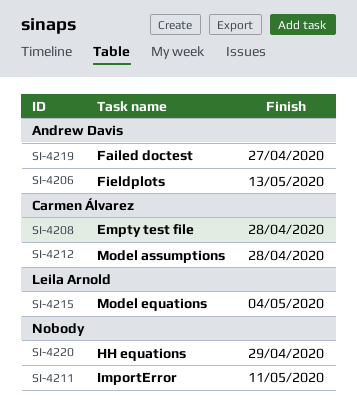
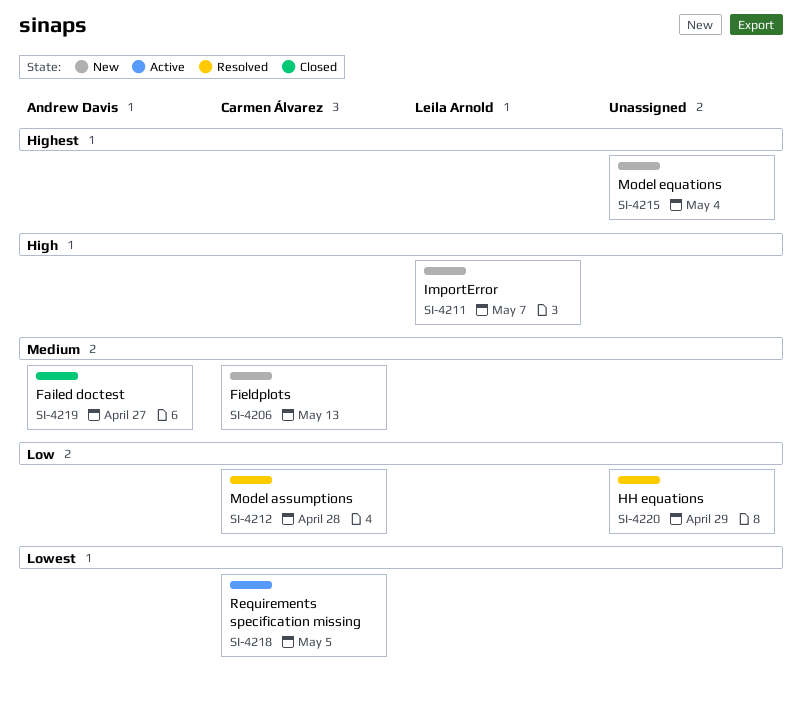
SI-4206, owner: Andrew Davis -> Carmen Álvarez
SI-4208: present -> none
SI-4211, owner: none -> Leila Arnold
SI-4211, due: May 11 -> May 7
SI-4215, owner: Leila Arnold -> none
SI-4218: none -> present

